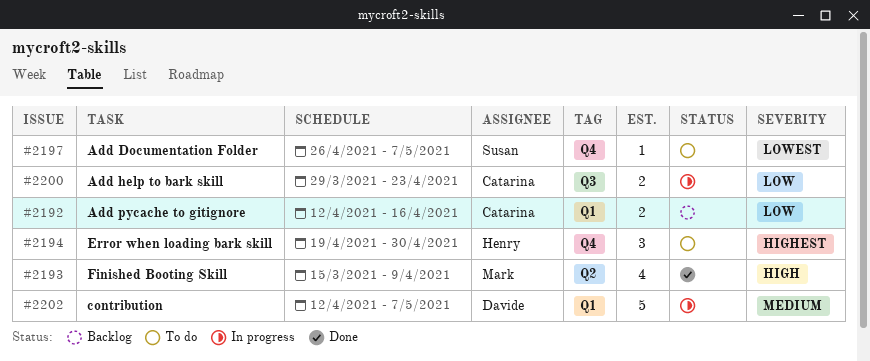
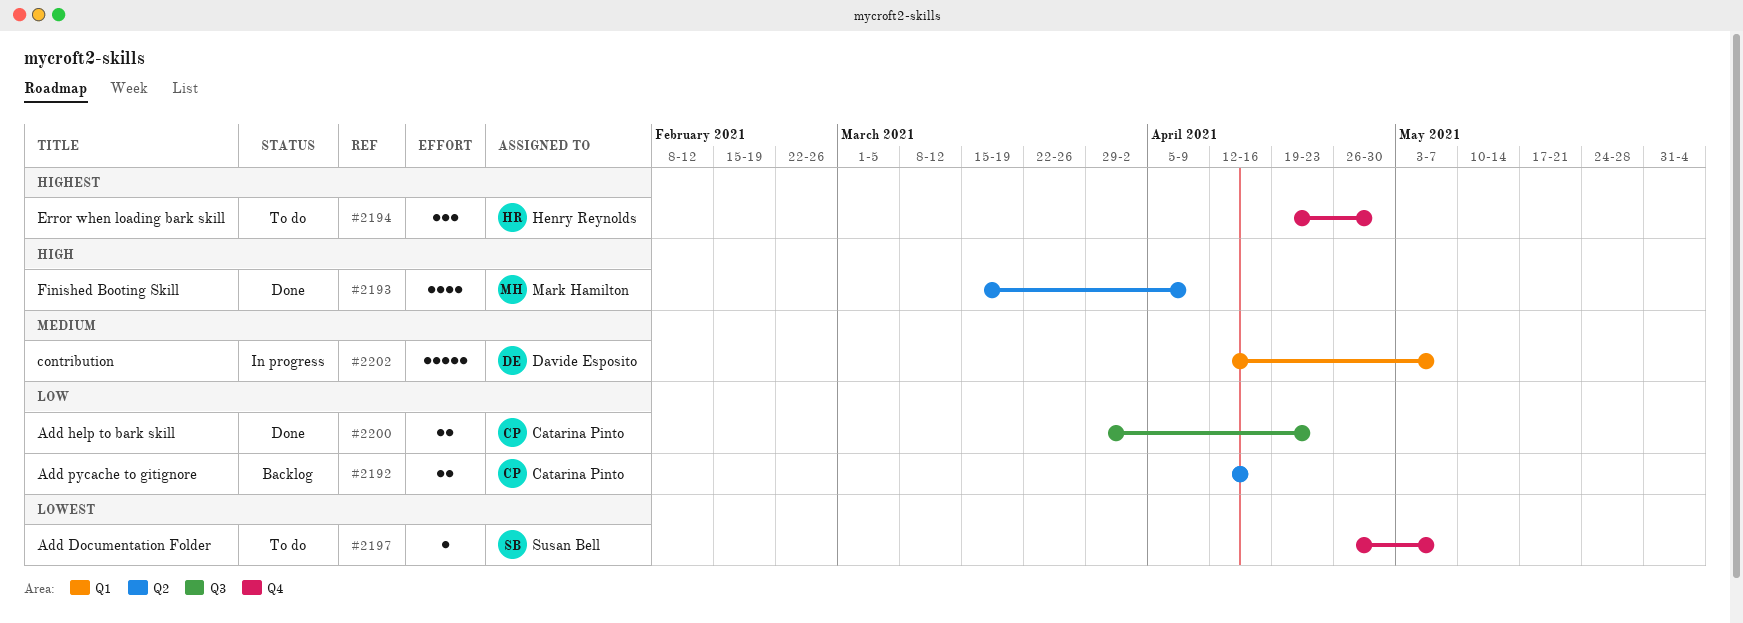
#2192, label: Q1 -> Q2
#2200, status: In progress -> Done

